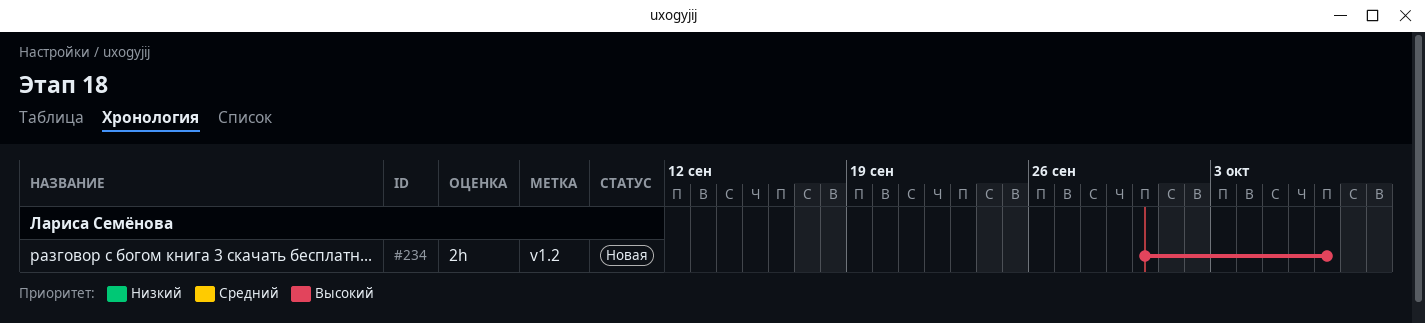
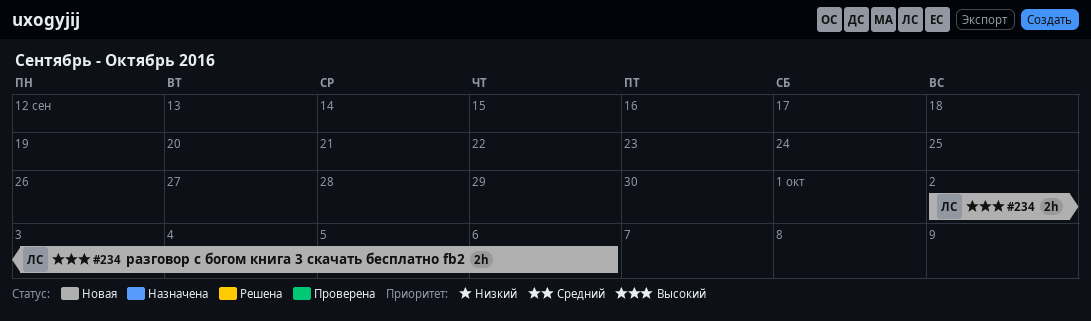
#234, start: Sep 30 -> Oct 2
#234, due: Oct 7 -> Oct 6

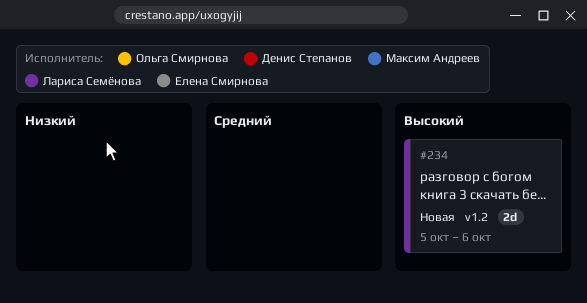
#234, estimate: 2h -> 2d
#234, start: Oct 2 -> Oct 5

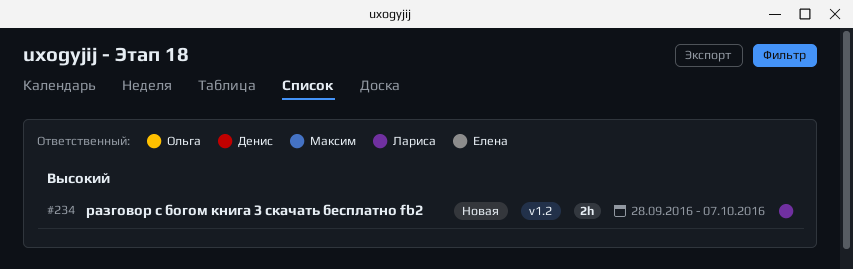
#234, estimate: 2d -> 2h
#234, start: Oct 5 -> Sep 28
#234, due: Oct 6 -> Oct 7

